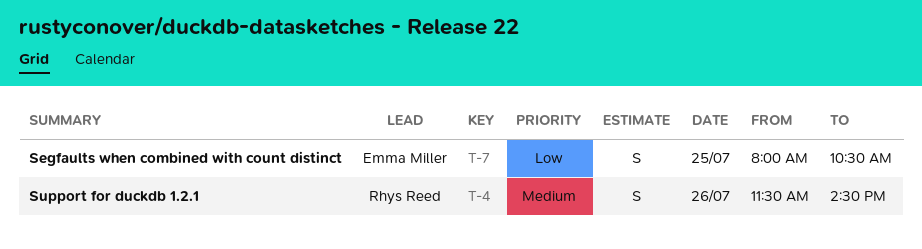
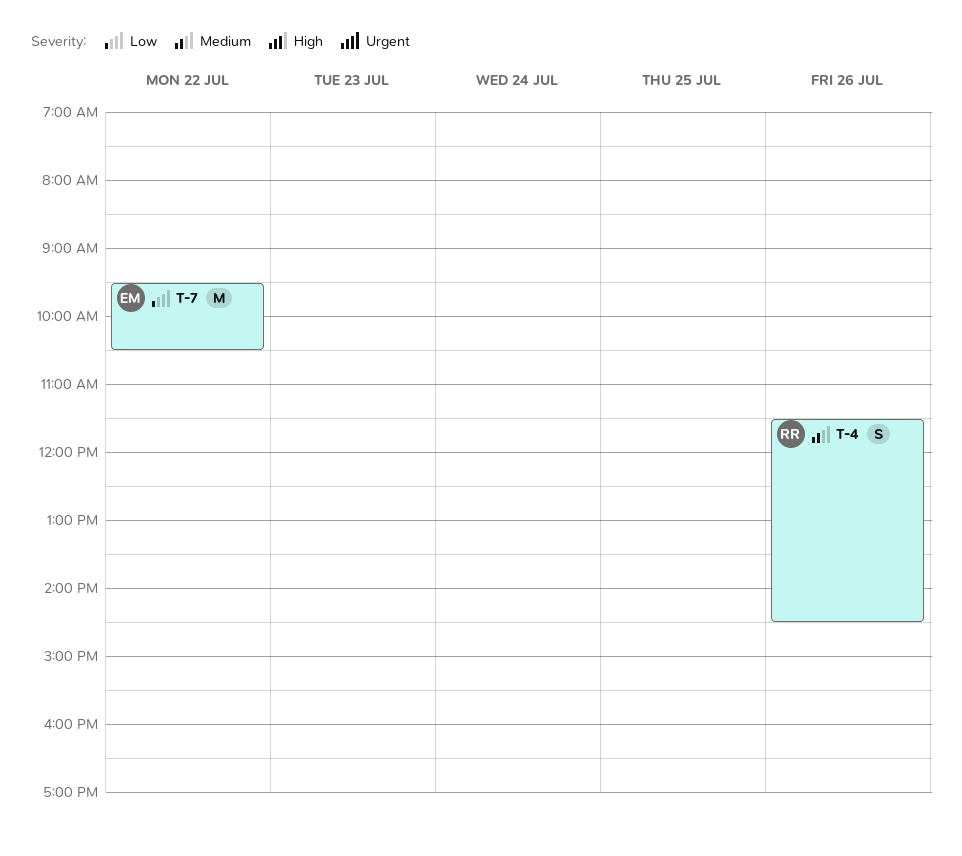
T-7, estimate: S -> M
T-7, day: Jul 25 -> Jul 22
T-7, begins: 08:00 -> 09:30

